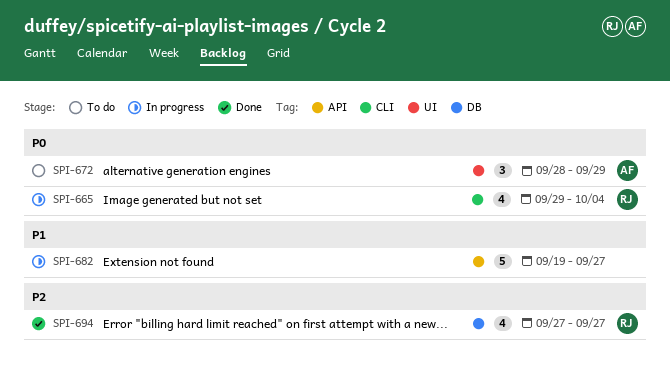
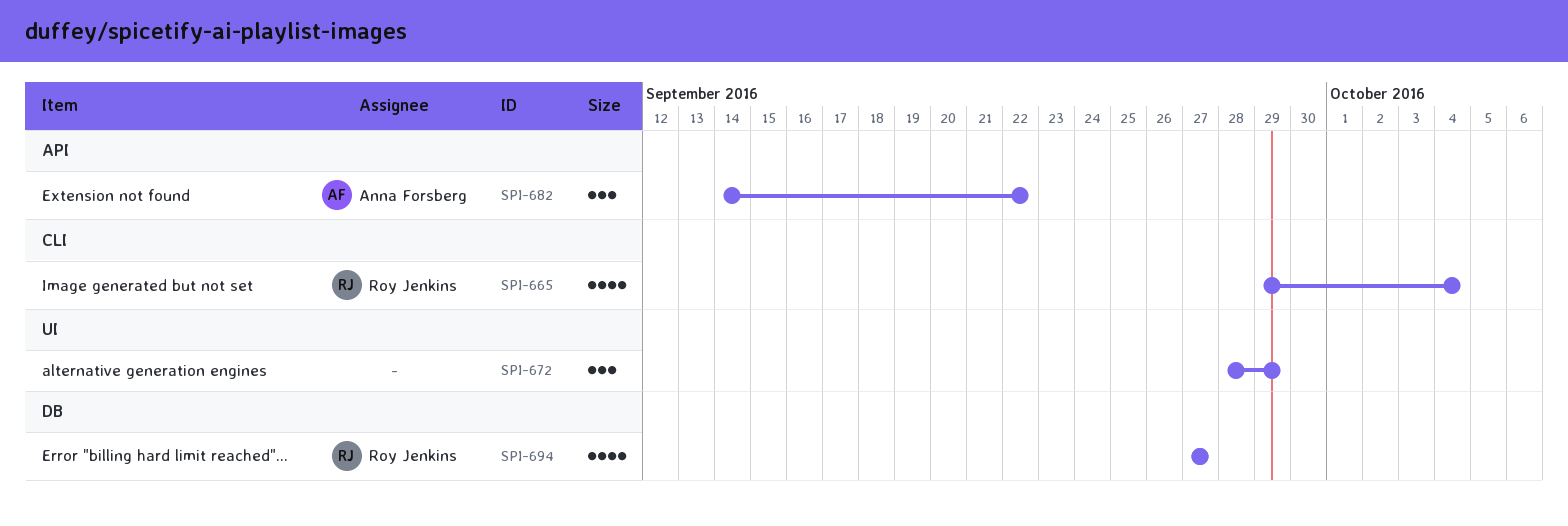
SPI-672, owner: Anna Forsberg -> none
SPI-682, owner: none -> Anna Forsberg
SPI-682, estimate: 5 -> 3
SPI-682, start: Sep 19 -> Sep 14
SPI-682, due: Sep 27 -> Sep 22

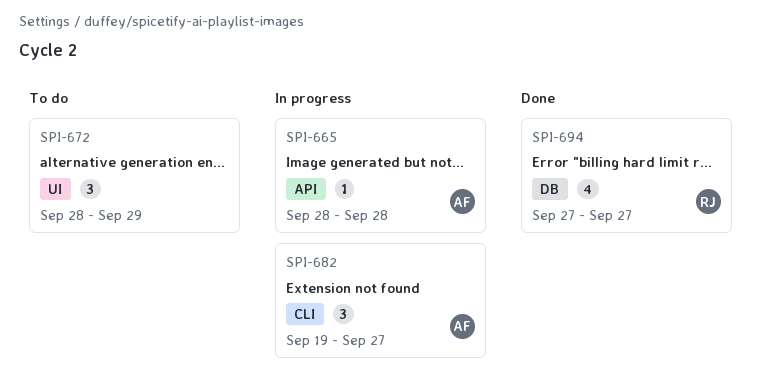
SPI-665, owner: Roy Jenkins -> Anna Forsberg
SPI-665, label: CLI -> API
SPI-665, estimate: 4 -> 1
SPI-665, start: Sep 29 -> Sep 28
SPI-665, due: Oct 4 -> Sep 28
SPI-682, label: API -> CLI
SPI-682, start: Sep 14 -> Sep 19
SPI-682, due: Sep 22 -> Sep 27

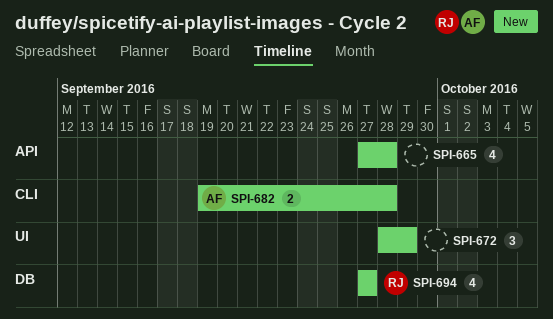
SPI-665, owner: AF -> none
SPI-665, estimate: 1 -> 4
SPI-665, start: Sep 28 -> Sep 27
SPI-682, estimate: 3 -> 2
SPI-682, due: Sep 27 -> Sep 28

